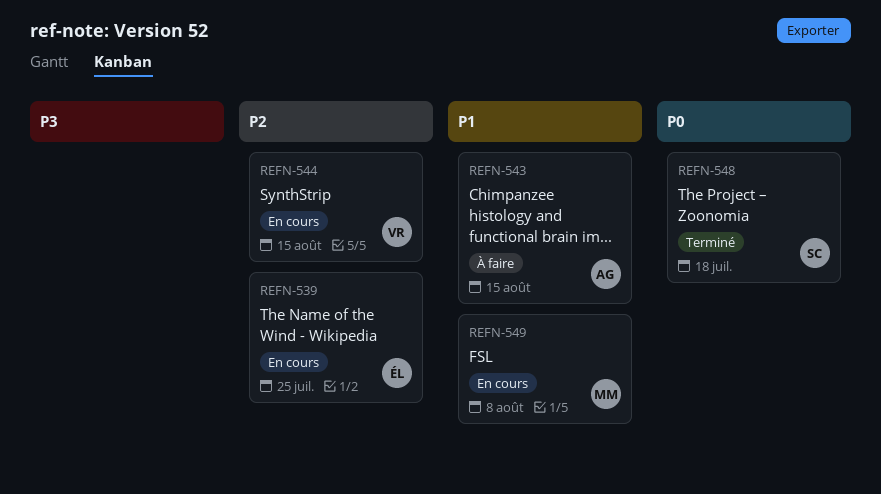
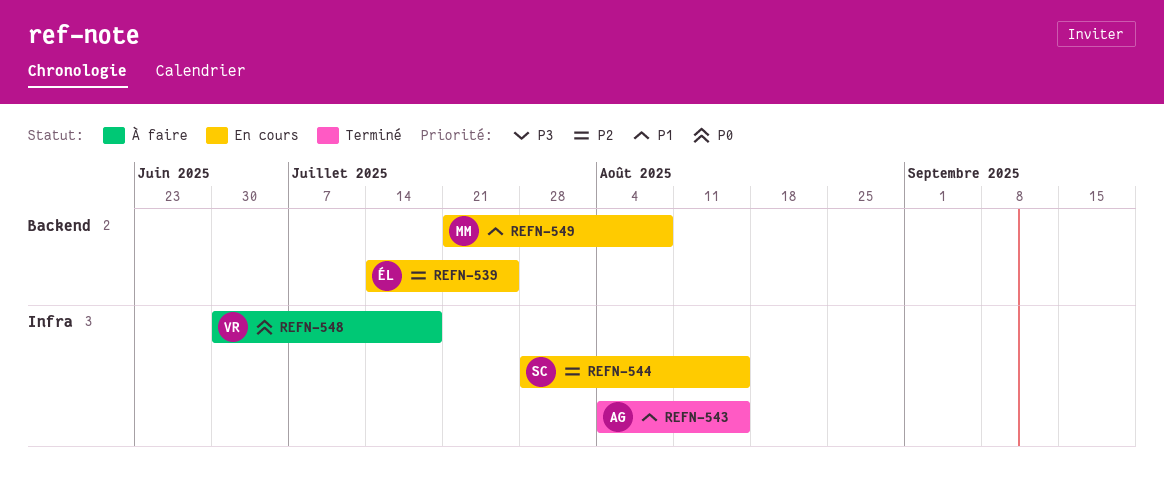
REFN-543, status: À faire -> Terminé
REFN-544, owner: VR -> SC
REFN-548, status: Terminé -> À faire
REFN-548, owner: SC -> VR

